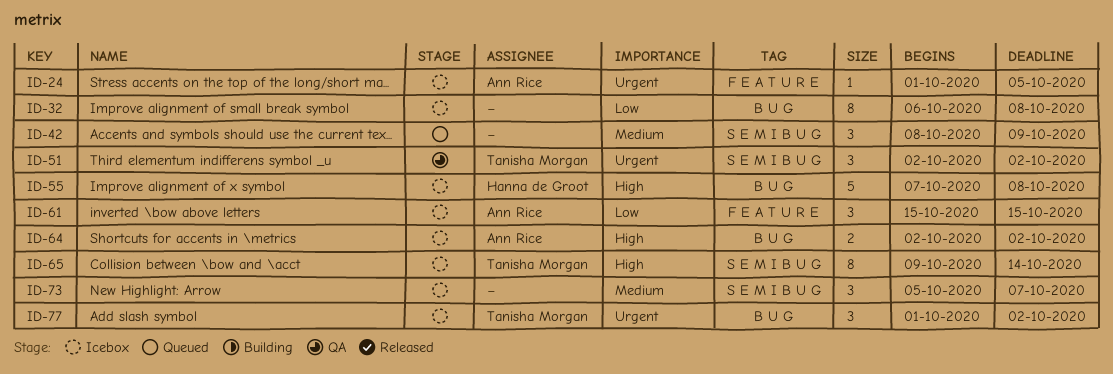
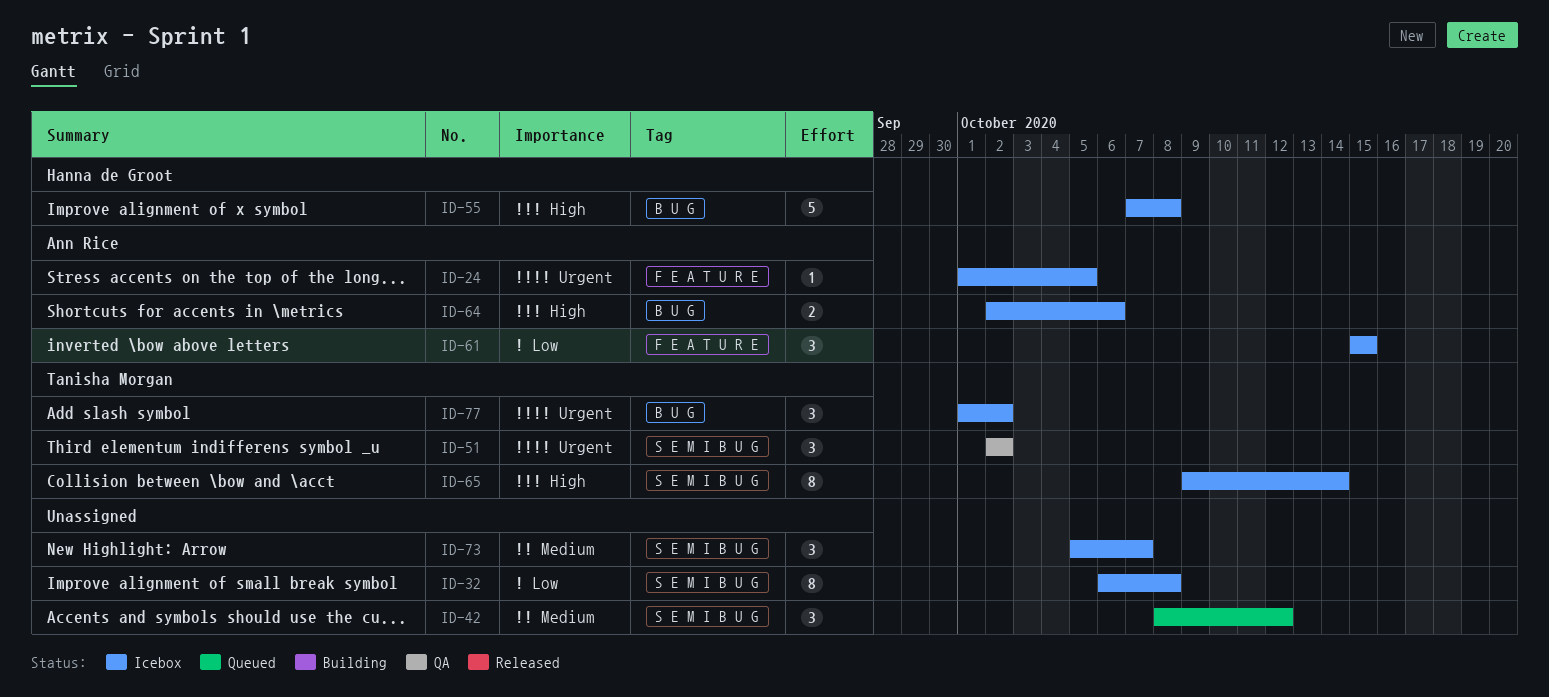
ID-32, label: B U G -> S E M I B U G
ID-42, due: Oct 9 -> Oct 12
ID-64, due: Oct 2 -> Oct 6

